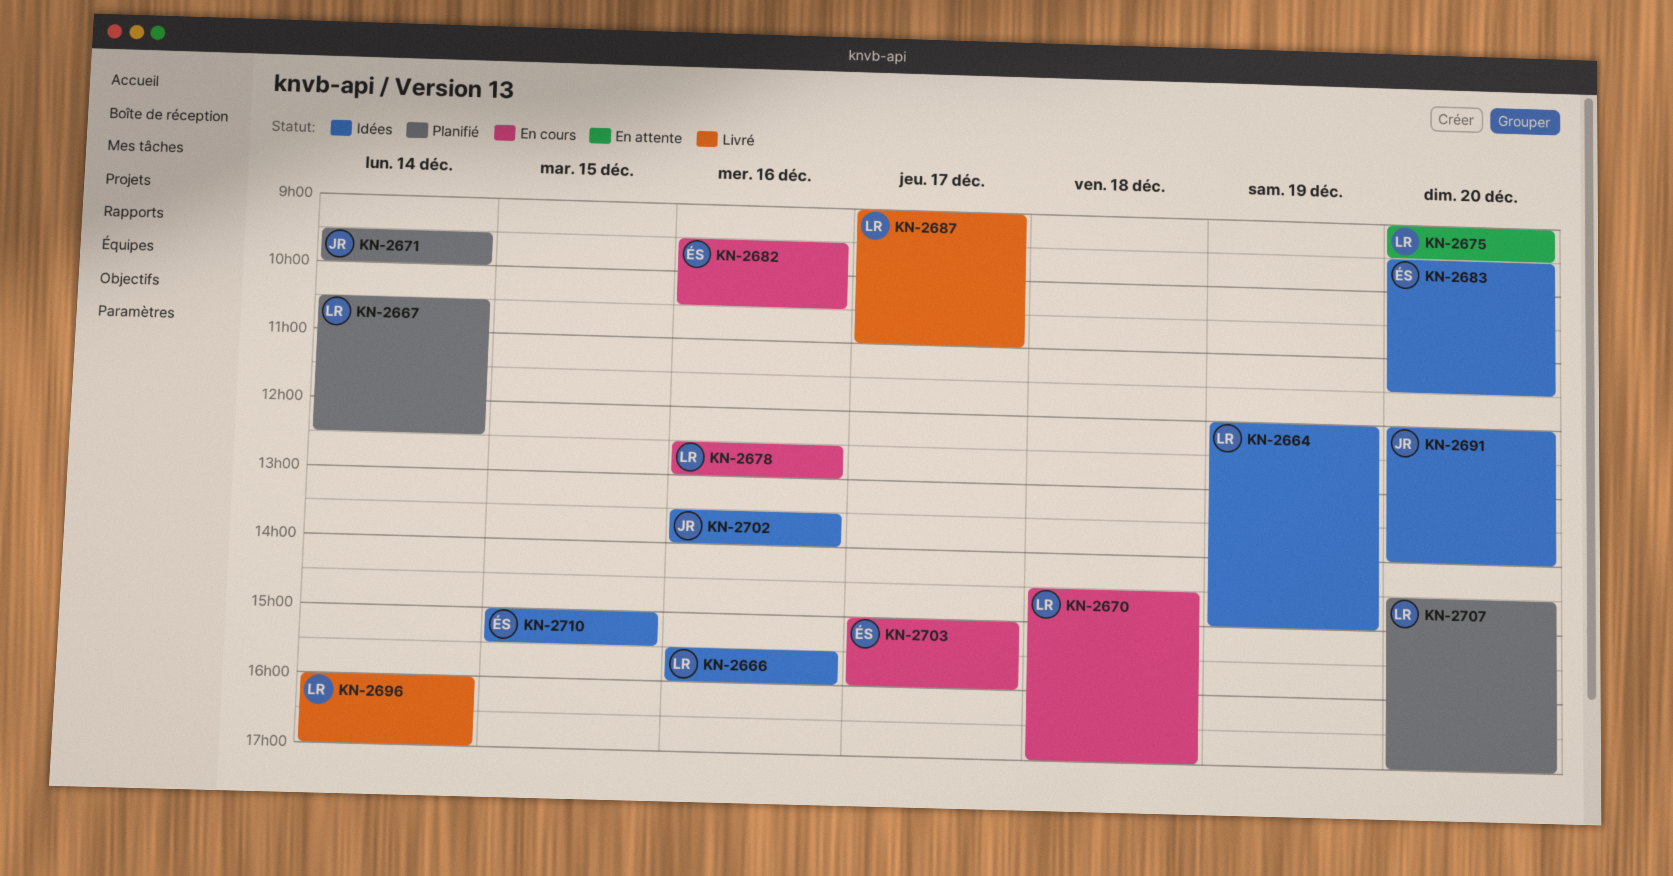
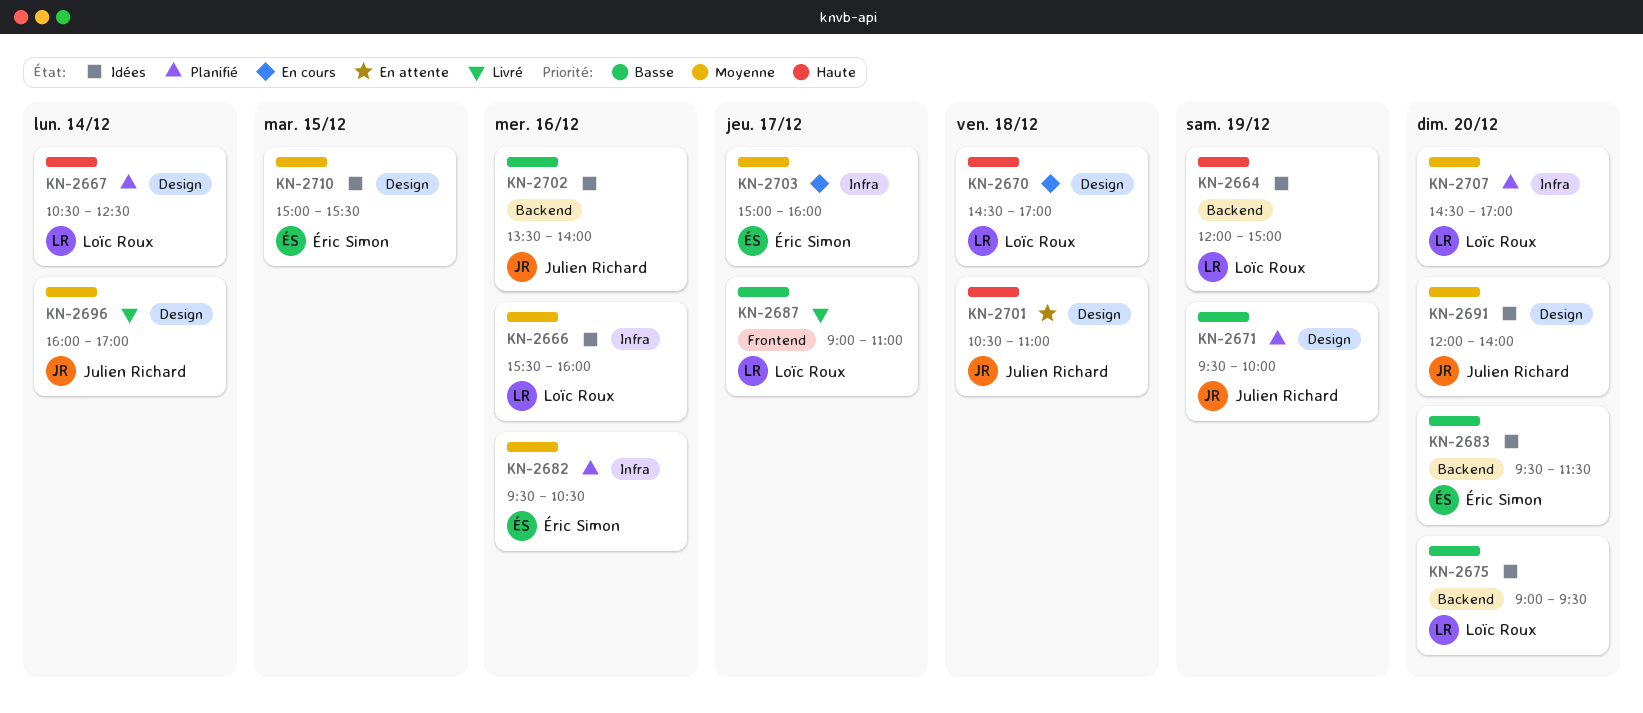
KN-2671, day: Dec 14 -> Dec 19
KN-2675, status: En attente -> Idées
KN-2678: present -> none
KN-2682, status: En cours -> Planifié
KN-2696, owner: Loïc Roux -> Julien Richard
KN-2701: none -> present

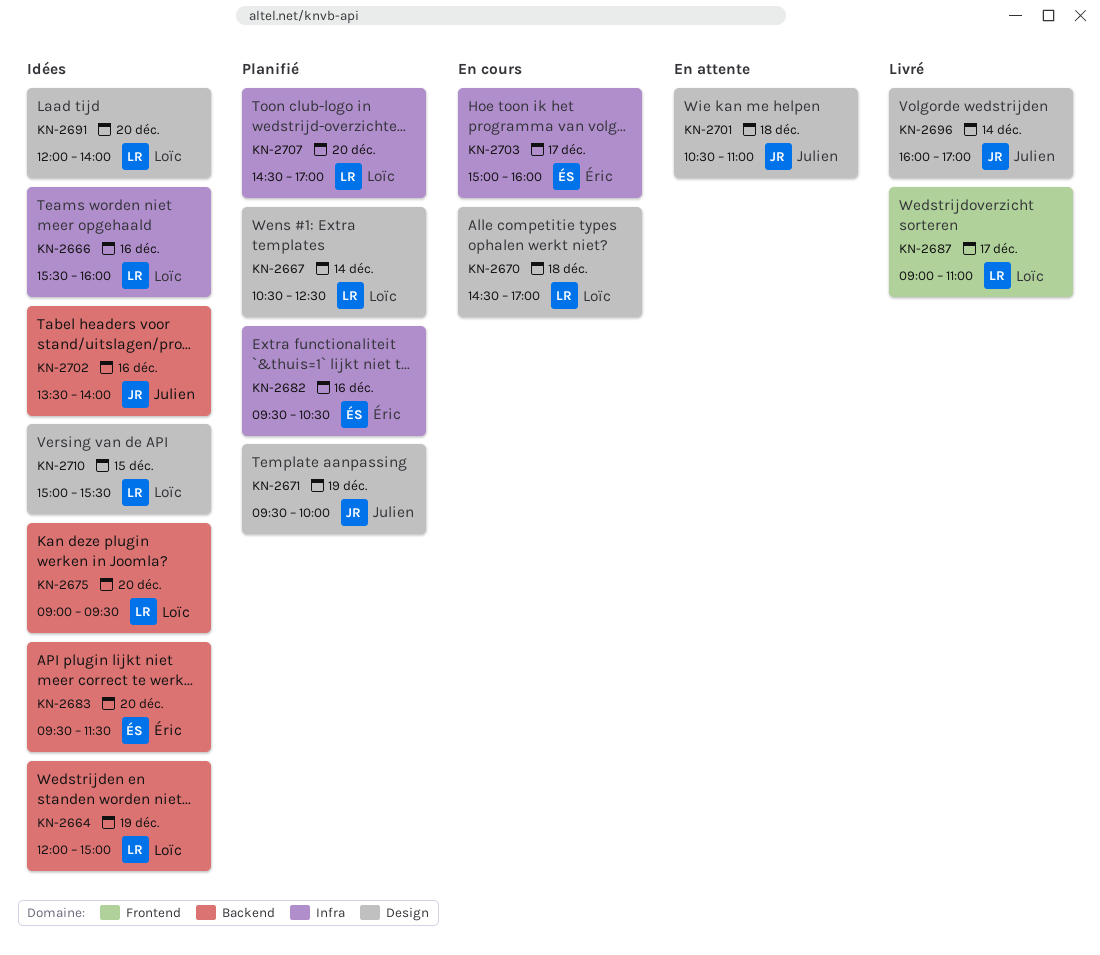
KN-2691, owner: Julien Richard -> Loïc Roux
KN-2710, owner: Éric Simon -> Loïc Roux

